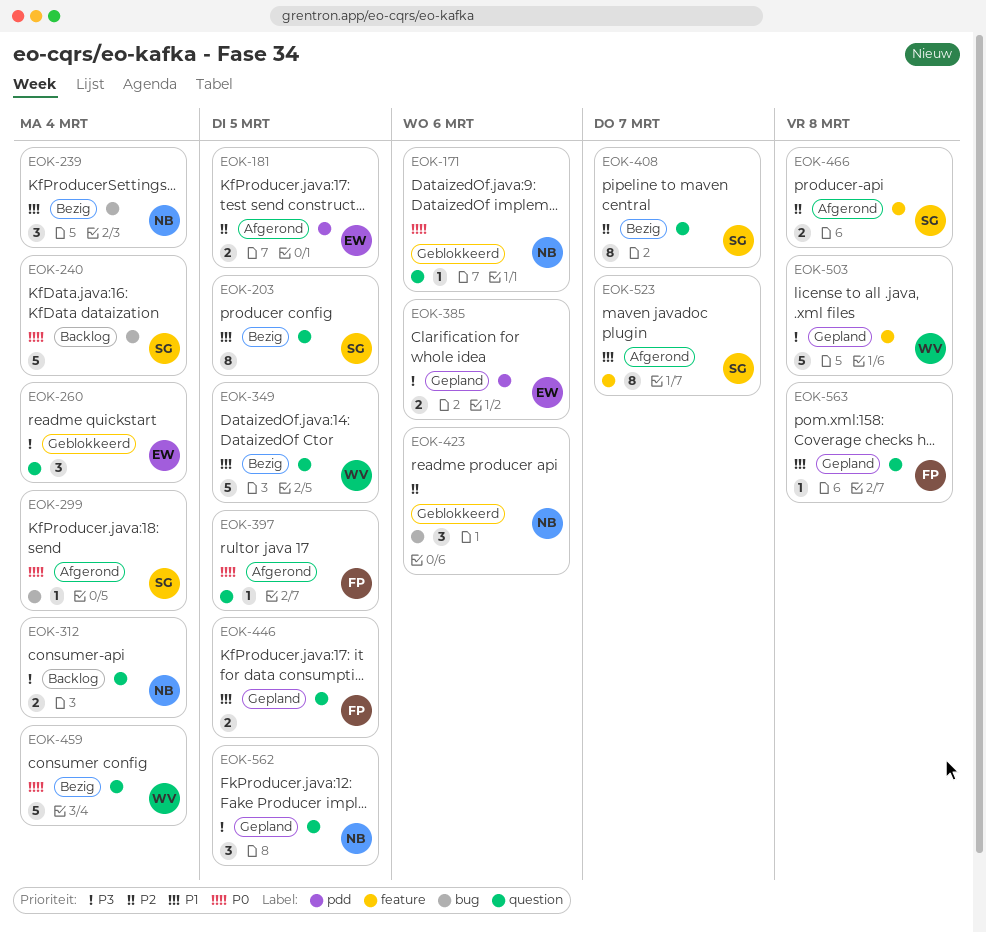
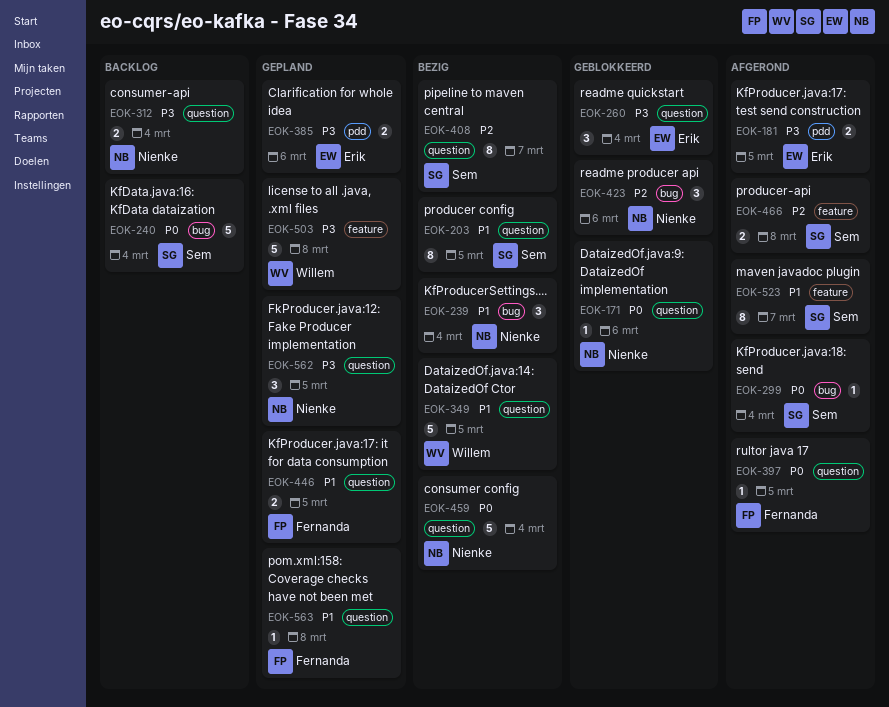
EOK-181, priority: P2 -> P3
EOK-459, owner: Willem -> Nienke

